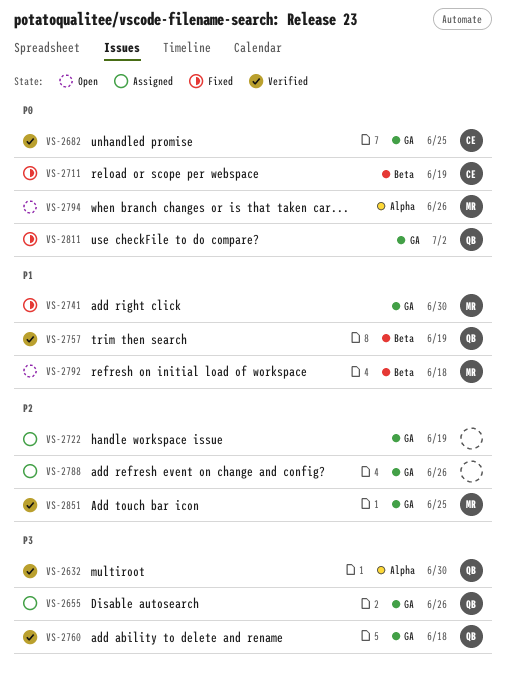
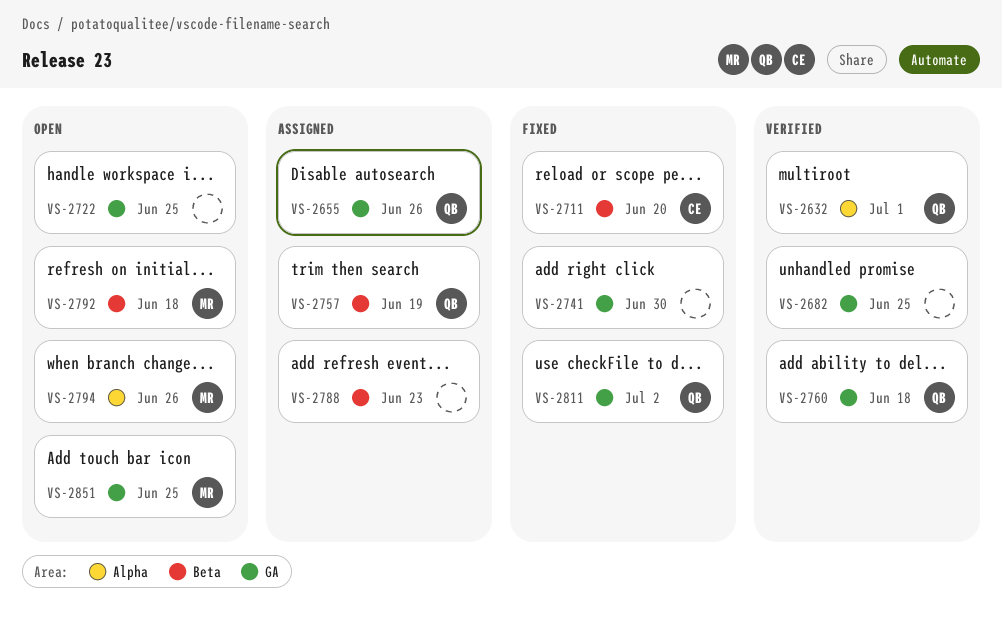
VS-2632, due: Jun 30 -> Jul 1
VS-2682, owner: CE -> none
VS-2711, due: Jun 19 -> Jun 20
VS-2722, status: Assigned -> Open
VS-2722, due: Jun 19 -> Jun 25
VS-2741, owner: MR -> none
VS-2757, status: Verified -> Assigned
VS-2788, label: GA -> Beta
VS-2788, due: Jun 26 -> Jun 23
VS-2851, status: Verified -> Open

